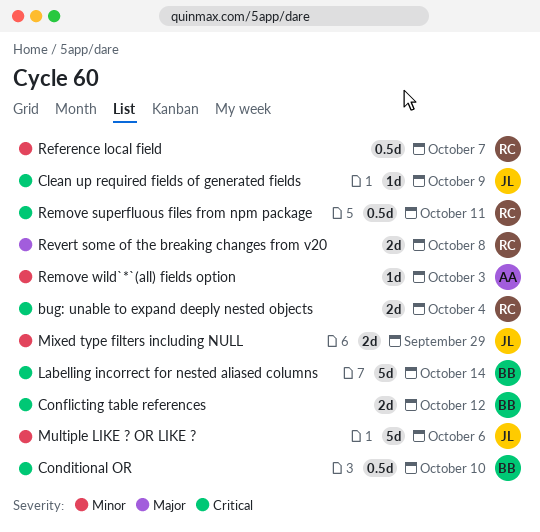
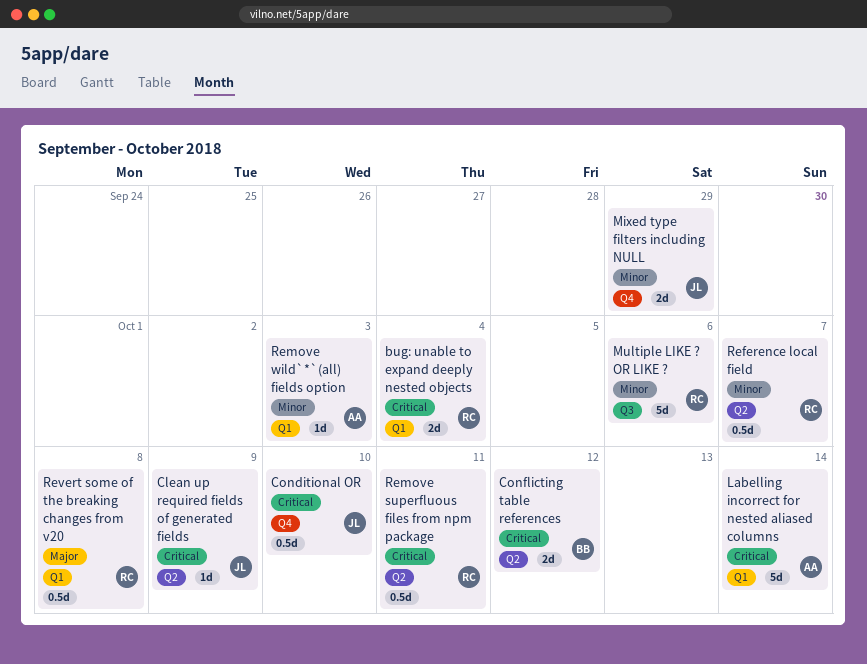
Conditional OR, owner: BB -> JL
Labelling incorrect for nested aliased columns, owner: BB -> AA
Multiple LIKE ? OR LIKE ?, owner: JL -> RC
Revert some of the breaking changes from v20, estimate: 2d -> 0.5d

